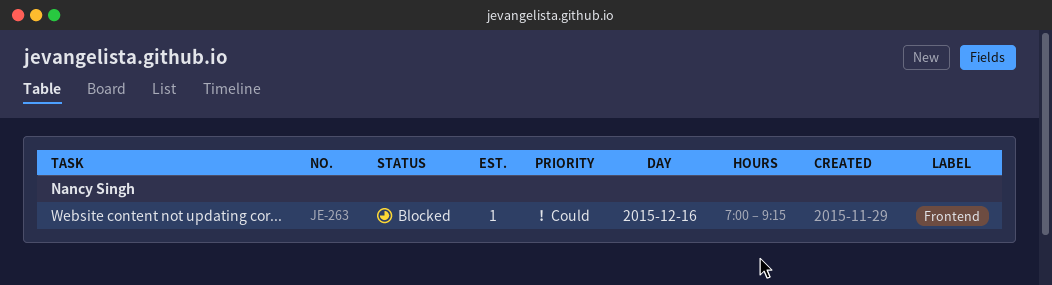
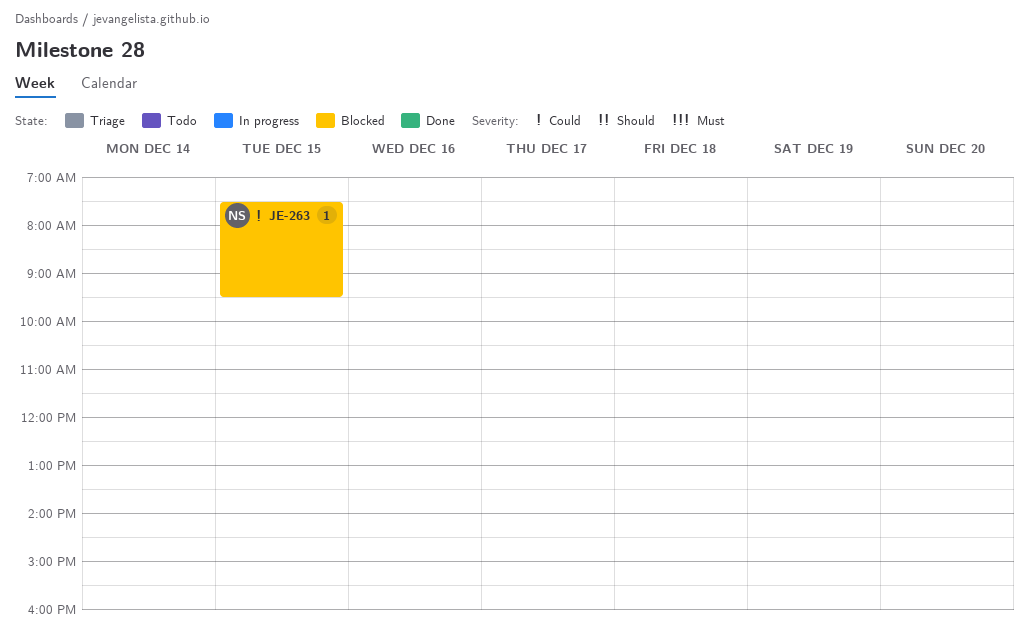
JE-263, day: Dec 16 -> Dec 15
JE-263, begins: 07:00 -> 07:30
JE-263, ends: 09:15 -> 09:30

